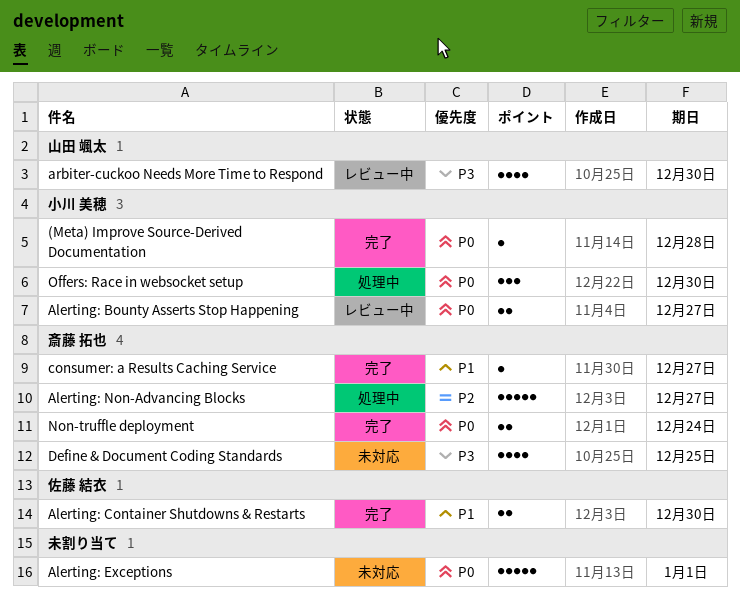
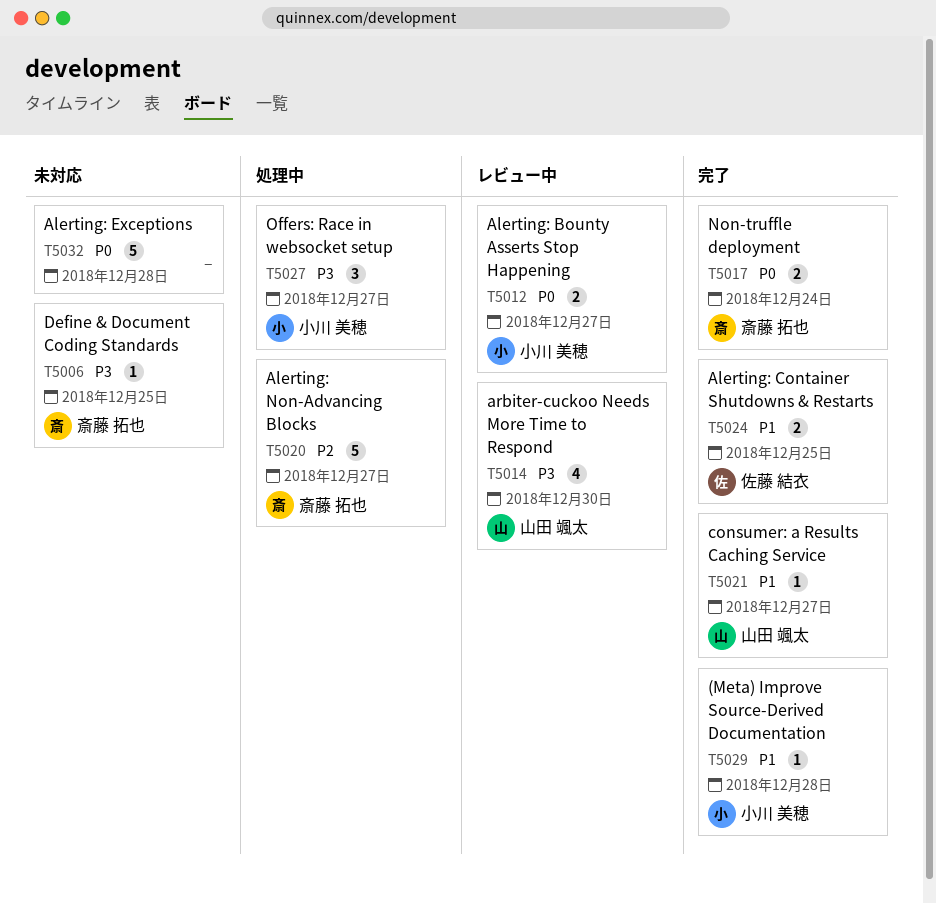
(Meta) Improve Source-Derived Documentation, priority: P0 -> P1
Alerting: Container Shutdowns & Restarts, due: Dec 30 -> Dec 25
Alerting: Exceptions, due: Jan 1 -> Dec 28
consumer: a Results Caching Service, owner: 斎藤 拓也 -> 山田 颯太
Define & Document Coding Standards, estimate: 4 -> 1
Offers: Race in websocket setup, priority: P0 -> P3
Offers: Race in websocket setup, due: Dec 30 -> Dec 27

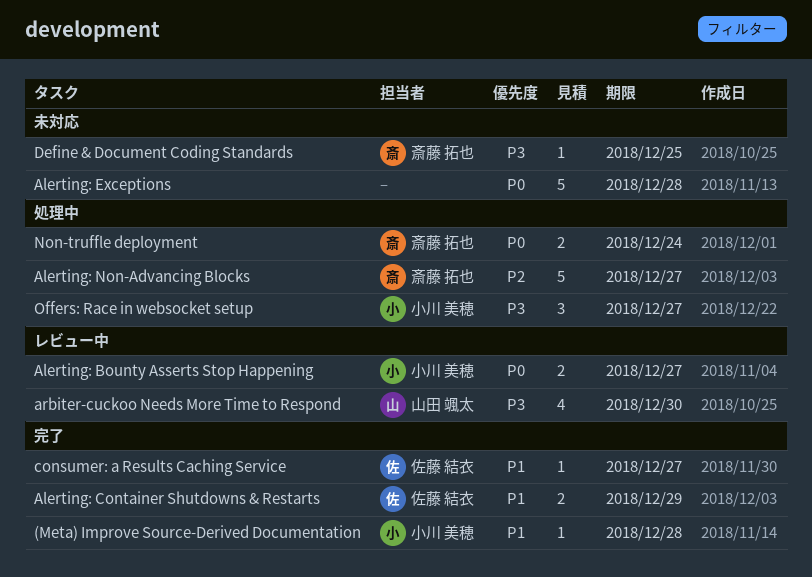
Alerting: Container Shutdowns & Restarts, due: Dec 25 -> Dec 29
consumer: a Results Caching Service, owner: 山田 颯太 -> 佐藤 結衣
Non-truffle deployment, status: 完了 -> 処理中

